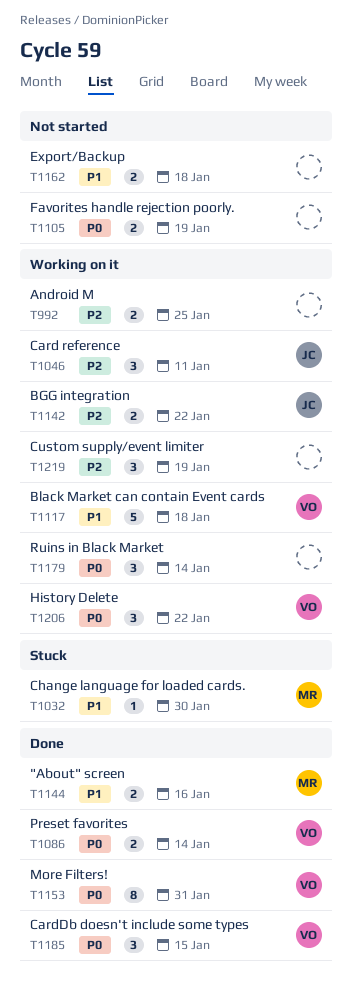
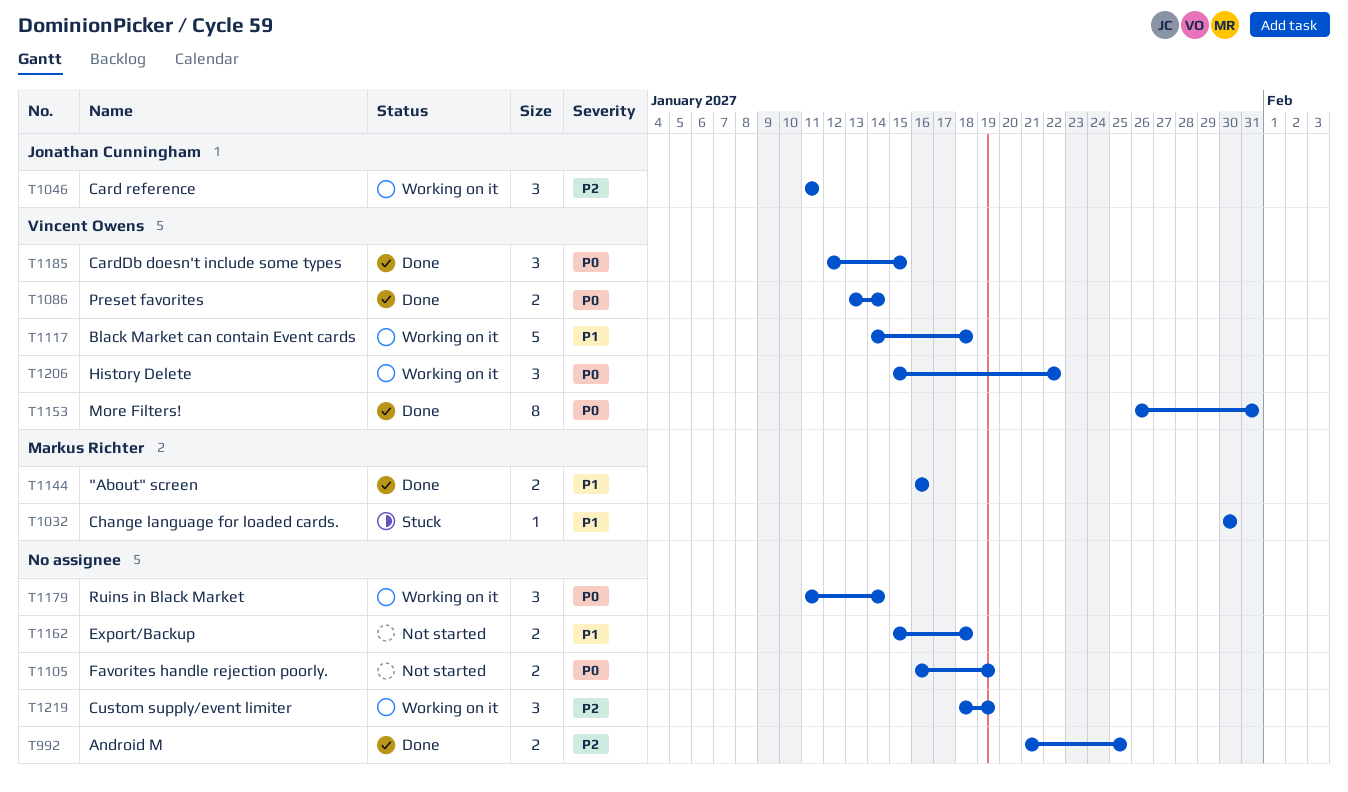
T992, status: Working on it -> Done
T1142: present -> none

